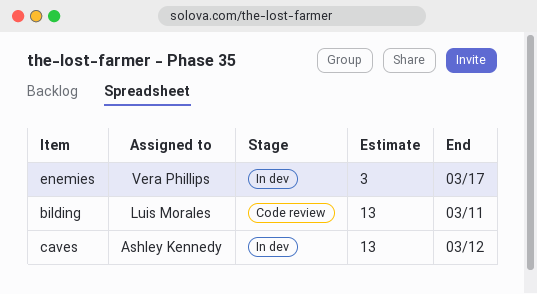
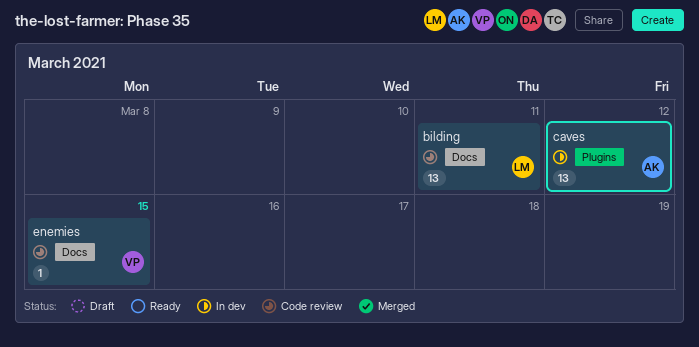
enemies, status: In dev -> Code review
enemies, estimate: 3 -> 1
enemies, due: Mar 17 -> Mar 15

